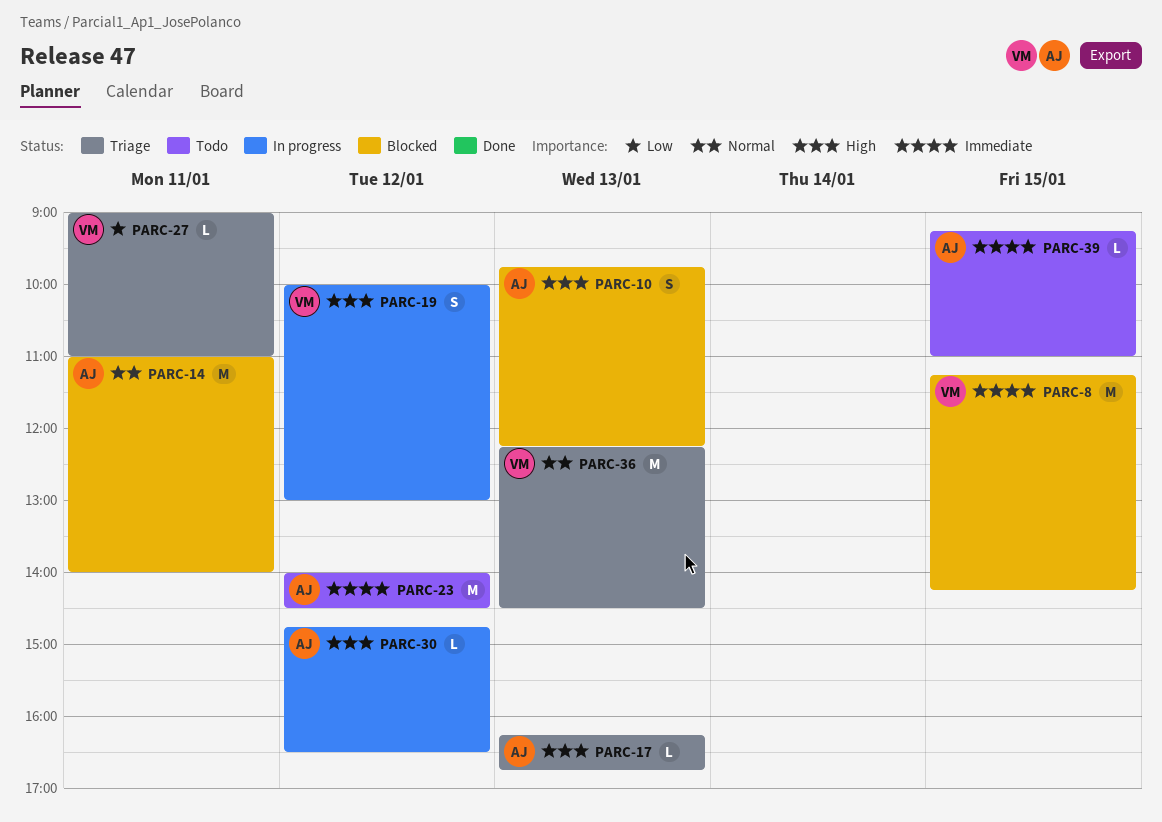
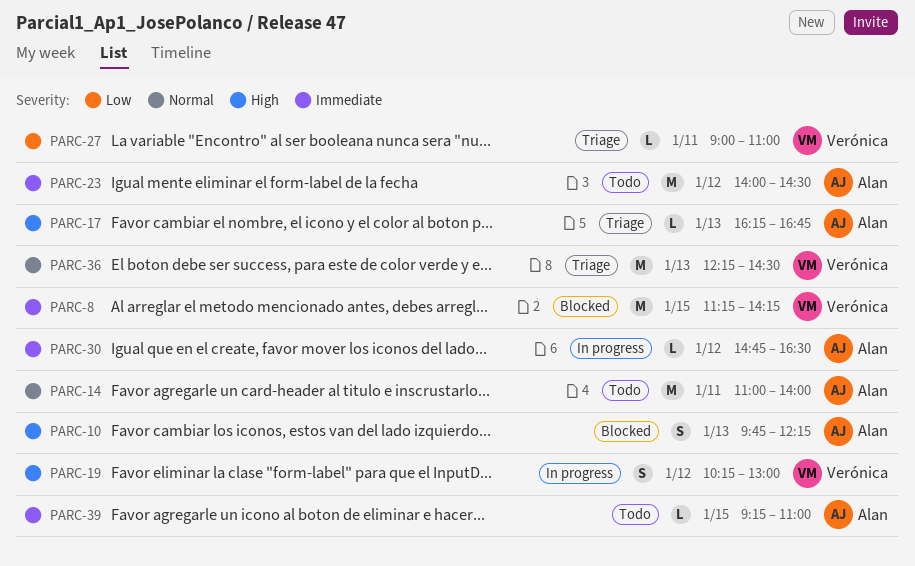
PARC-14, status: Blocked -> Todo
PARC-19, begins: 10:00 -> 10:15
PARC-30, priority: High -> Immediate

